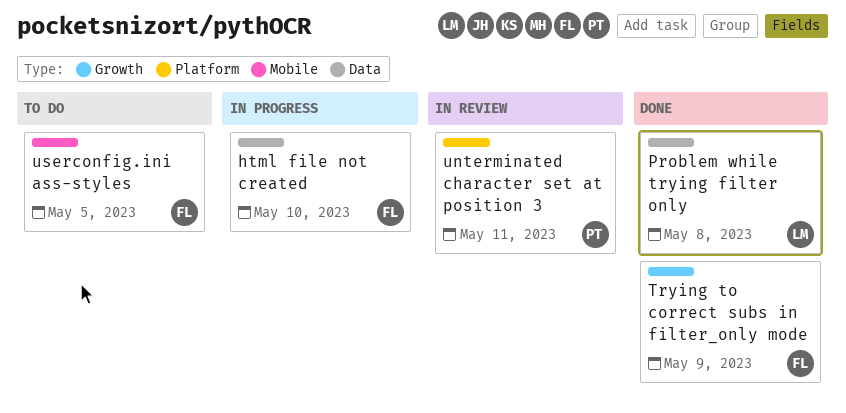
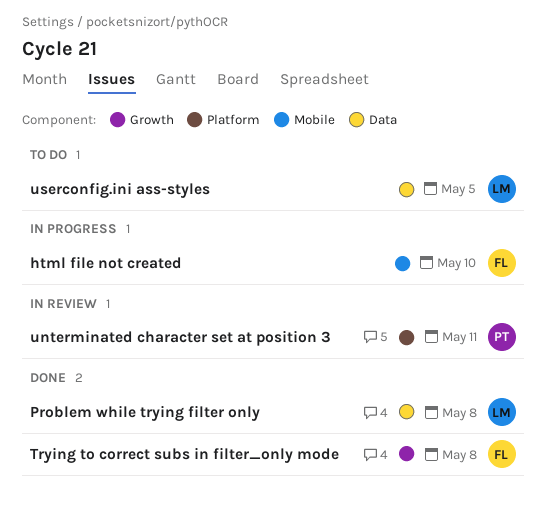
html file not created, label: Data -> Mobile
Trying to correct subs in filter_only mode, due: May 9 -> May 8
userconfig.ini ass-styles, owner: FL -> LM
userconfig.ini ass-styles, label: Mobile -> Data

